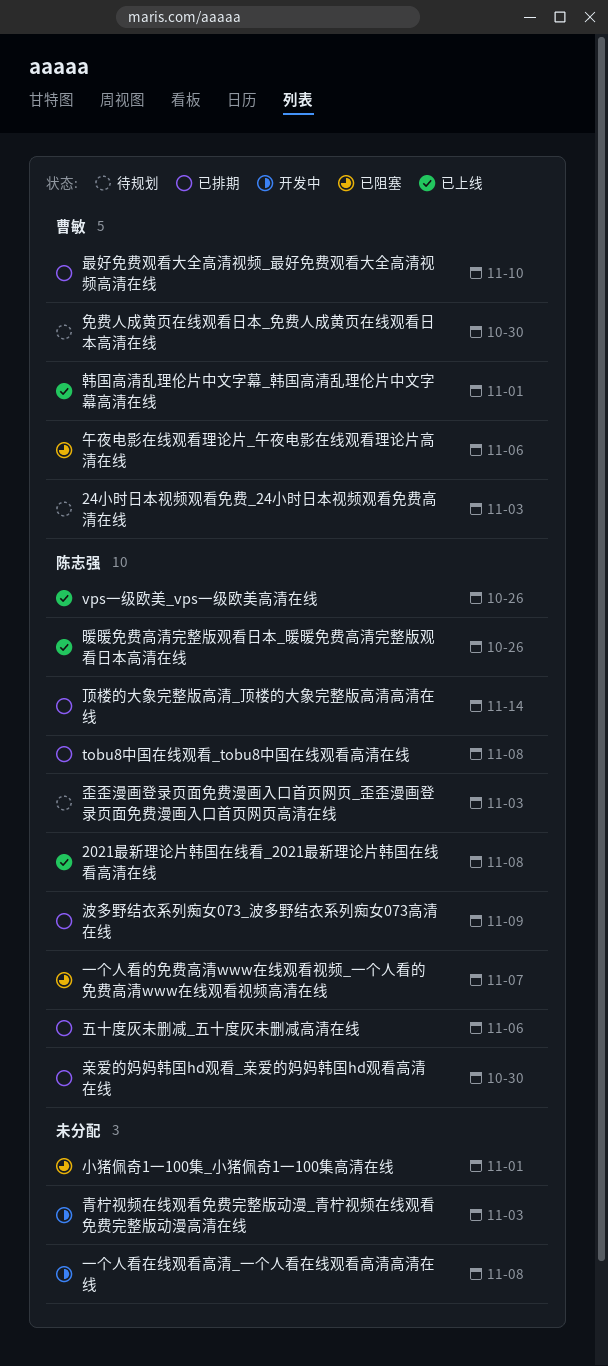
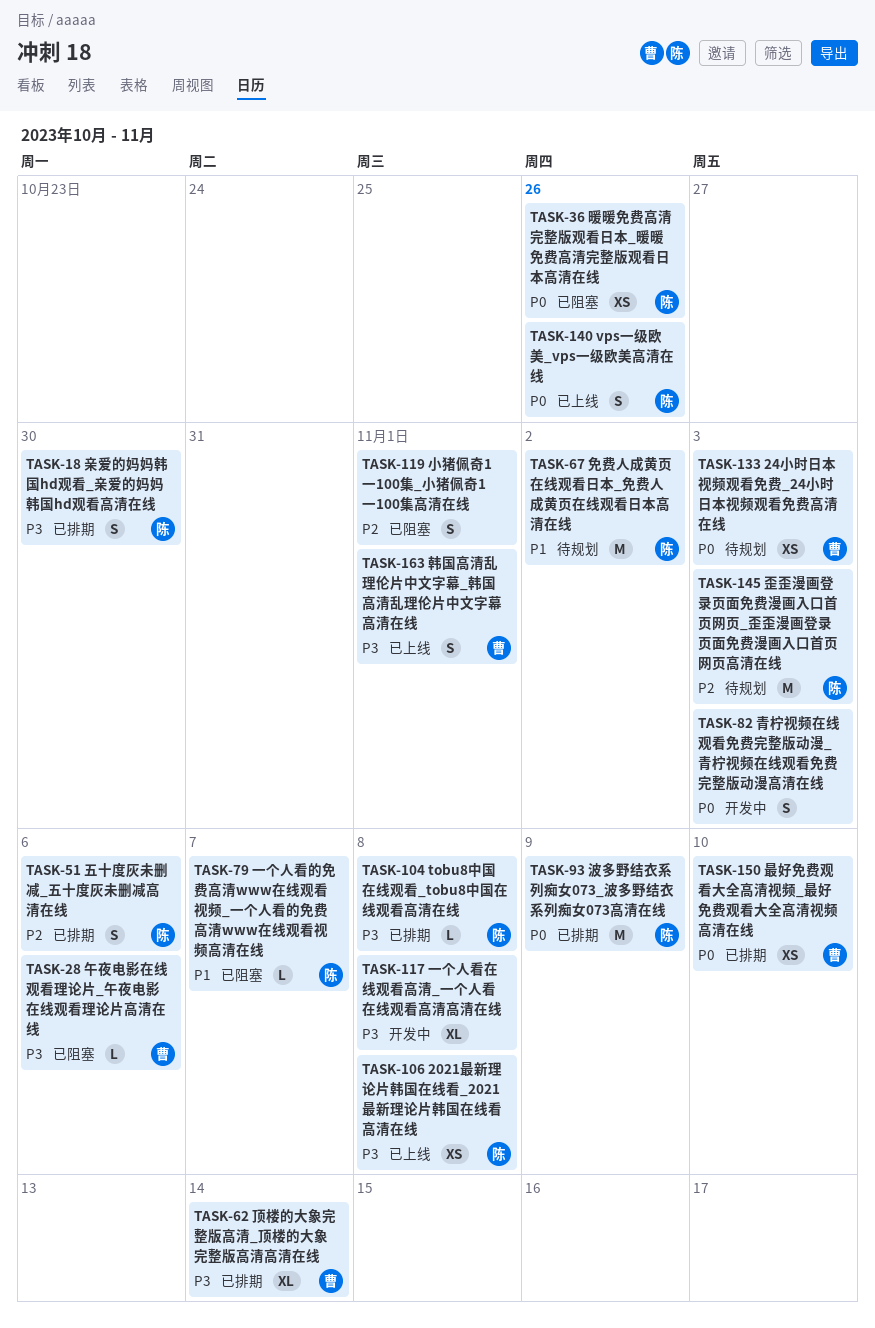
免费人成黄页在线观看日本_免费人成黄页在线观看日本高清在线, owner: 曹敏 -> 陈志强
免费人成黄页在线观看日本_免费人成黄页在线观看日本高清在线, due: Oct 30 -> Nov 2
暖暖免费高清完整版观看日本_暖暖免费高清完整版观看日本高清在线, status: 已上线 -> 已阻塞
顶楼的大象完整版高清_顶楼的大象完整版高清高清在线, owner: 陈志强 -> 曹敏

